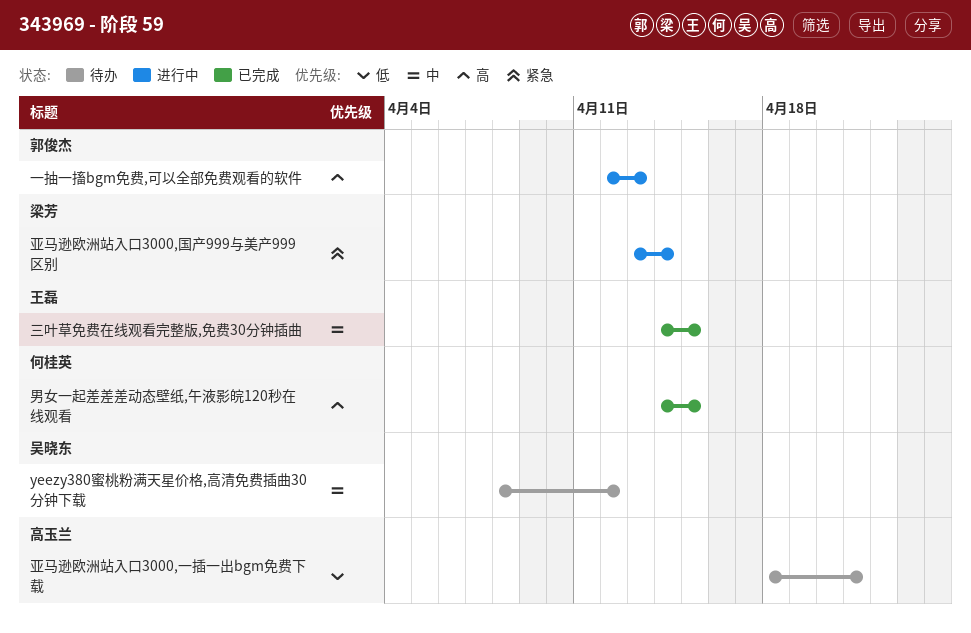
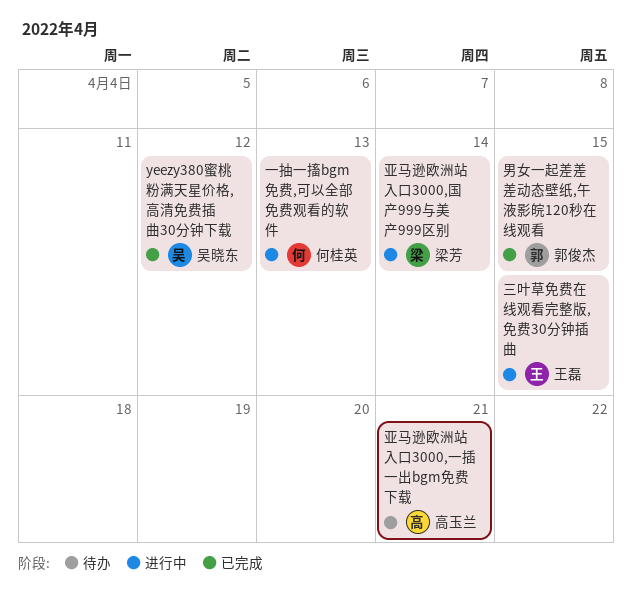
yeezy380蜜桃粉满天星价格,高清免费插曲30分钟下载, status: 待办 -> 已完成
一抽一搐bgm免费,可以全部免费观看的软件, owner: 郭俊杰 -> 何桂英
三叶草免费在线观看完整版,免费30分钟插曲, status: 已完成 -> 进行中
男女一起差差差动态壁纸,午液影皖120秒在线观看, owner: 何桂英 -> 郭俊杰

